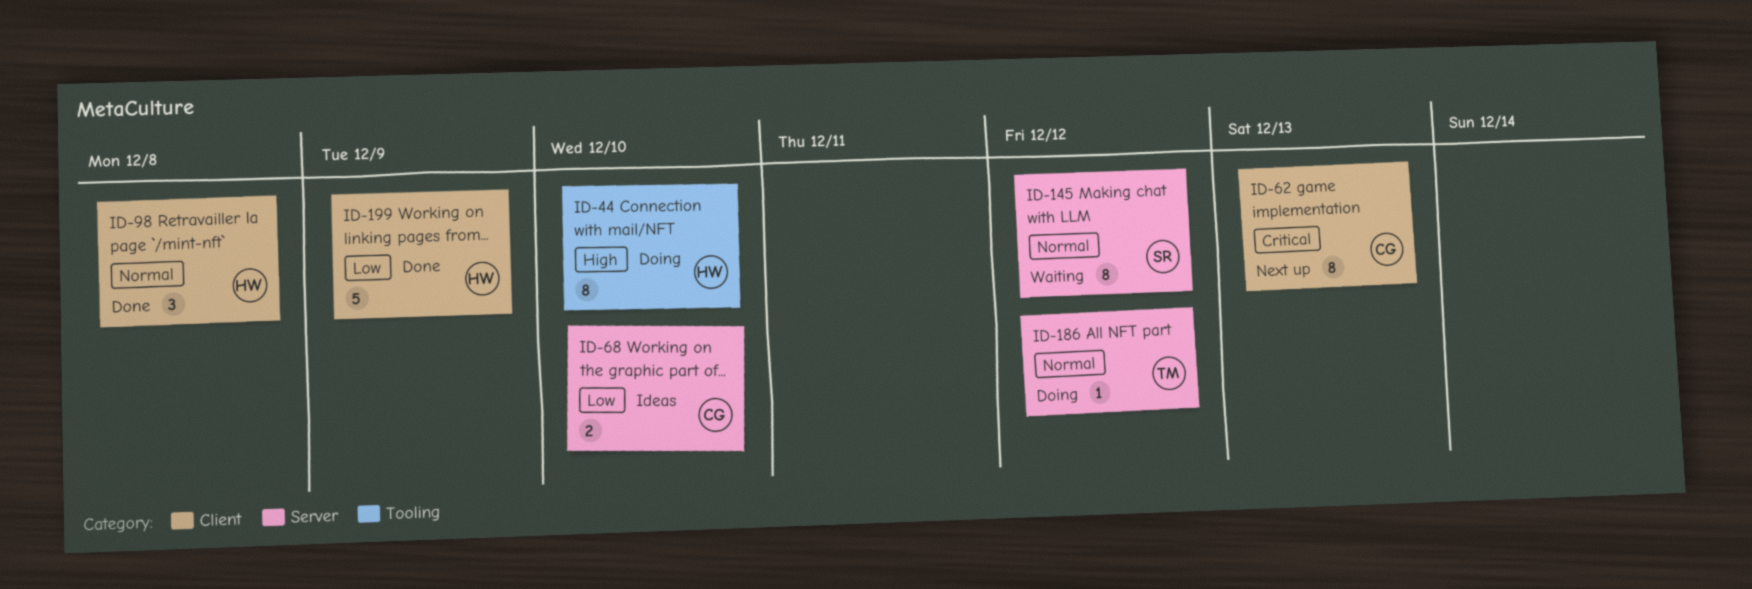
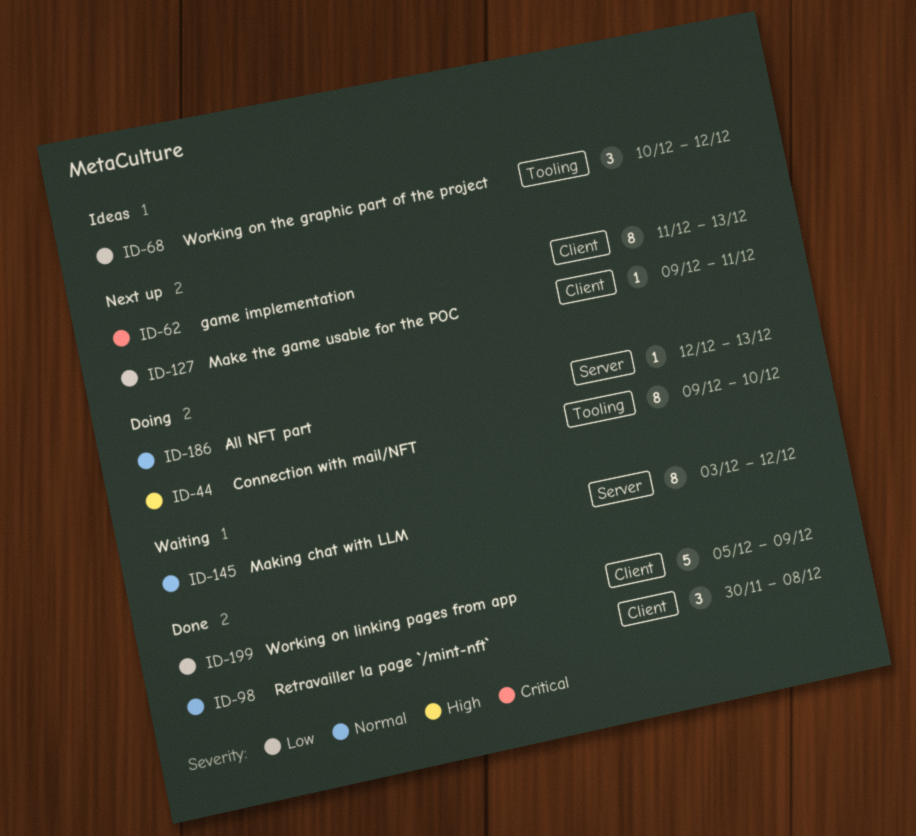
ID-68, label: Server -> Tooling
ID-68, estimate: 2 -> 3
ID-68, due: Dec 10 -> Dec 12
ID-127: none -> present
ID-186, due: Dec 12 -> Dec 13

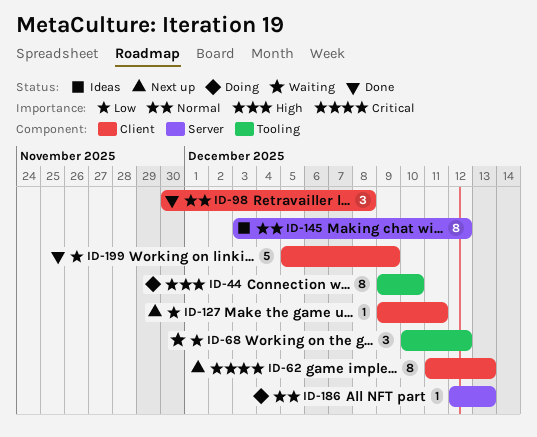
ID-68, status: Ideas -> Waiting
ID-145, status: Waiting -> Ideas

